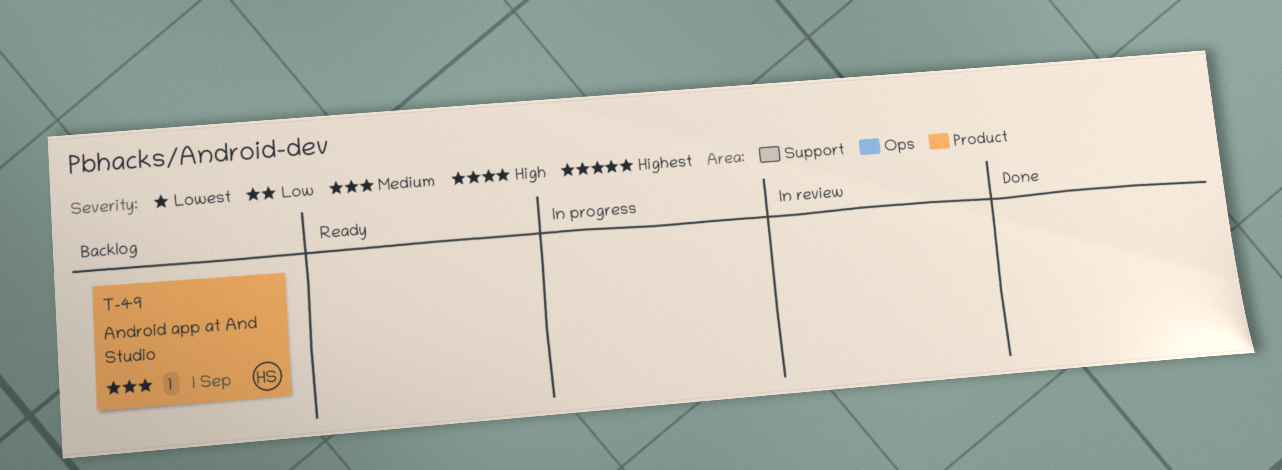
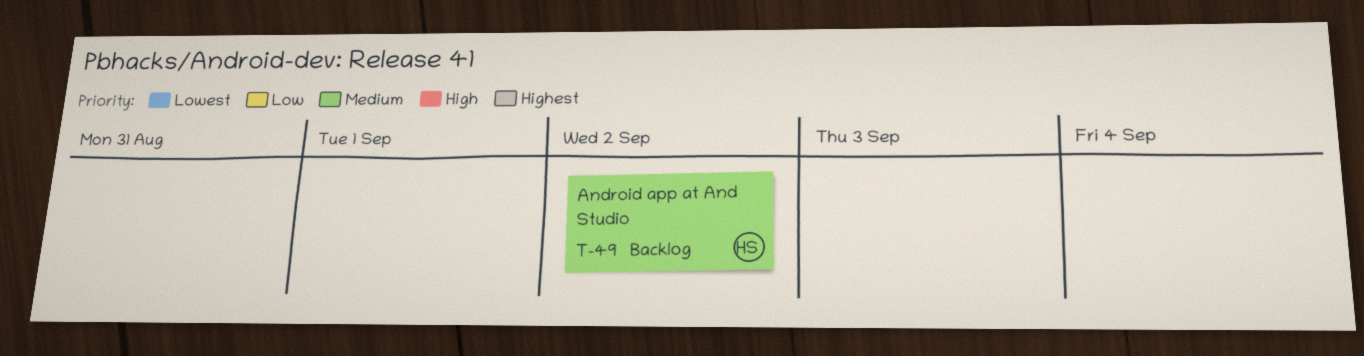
T-49, due: Sep 1 -> Sep 2

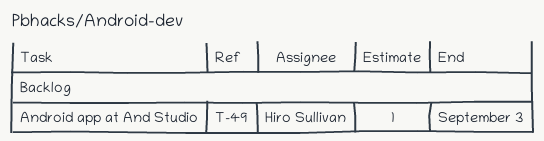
T-49, due: Sep 2 -> Sep 3

